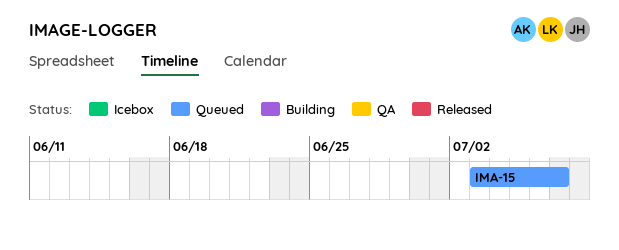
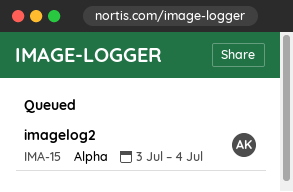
IMA-15, due: Jul 7 -> Jul 4

